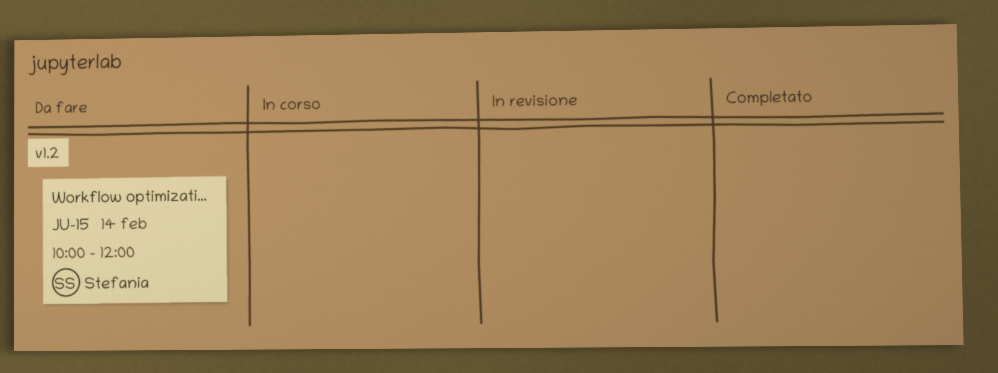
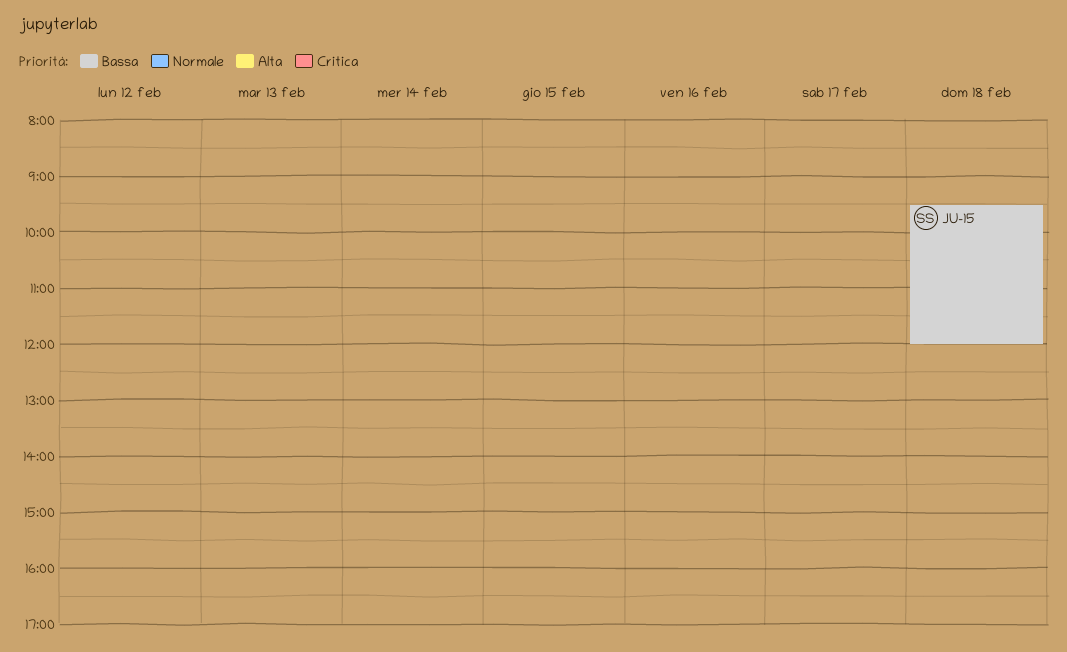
JU-15, day: Feb 14 -> Feb 18
JU-15, begins: 10:00 -> 09:30

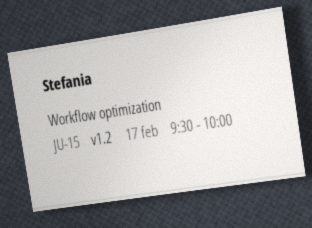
JU-15, day: Feb 18 -> Feb 17
JU-15, ends: 12:00 -> 10:00

